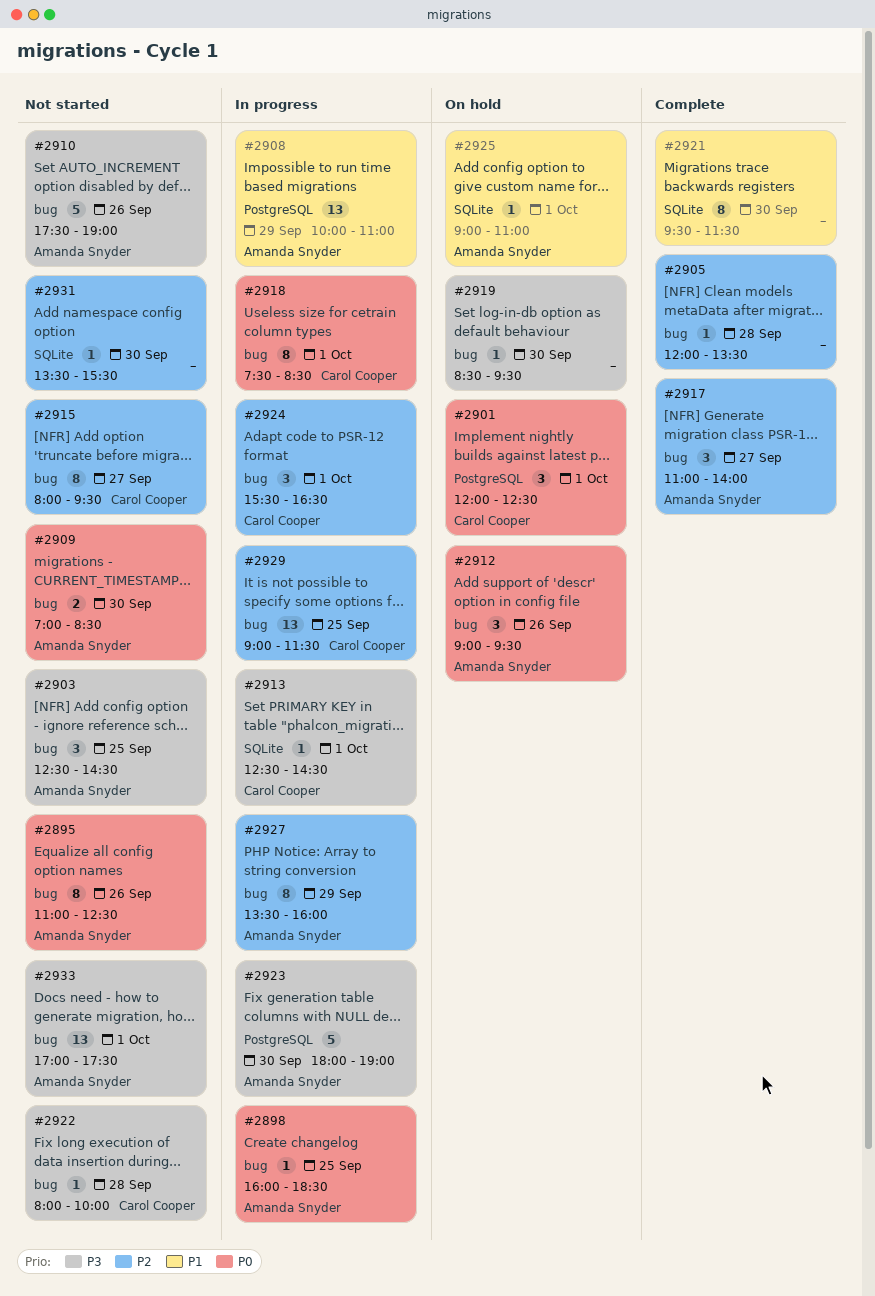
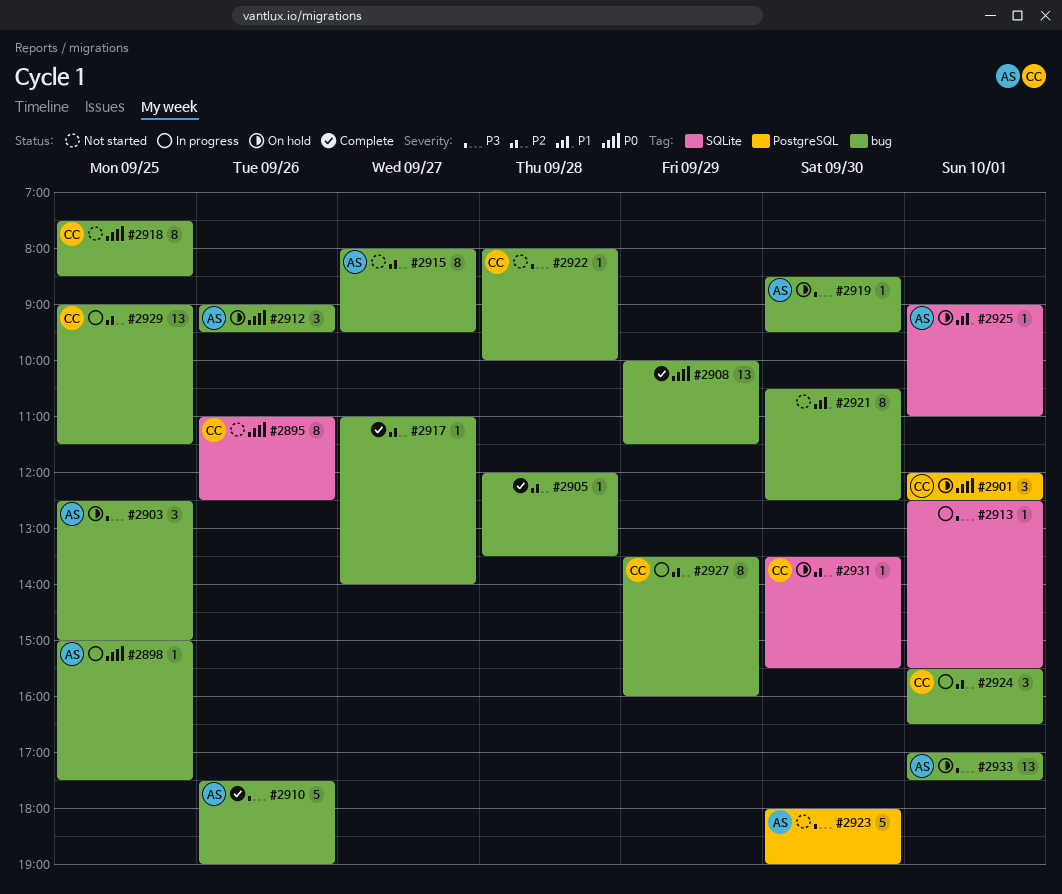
#2895, owner: Amanda Snyder -> Carol Cooper
#2895, label: bug -> SQLite
#2898, begins: 16:00 -> 15:00
#2898, ends: 18:30 -> 17:30
#2903, status: Not started -> On hold
#2903, ends: 14:30 -> 15:00
#2908, status: In progress -> Complete
#2908, owner: Amanda Snyder -> none
#2908, priority: P1 -> P0
#2908, label: PostgreSQL -> bug
#2908, ends: 11:00 -> 11:30
#2909: present -> none
#2910, status: Not started -> Complete
#2913, owner: Carol Cooper -> none
#2913, ends: 14:30 -> 15:30
#2915, owner: Carol Cooper -> Amanda Snyder
#2917, owner: Amanda Snyder -> none
#2917, estimate: 3 -> 1
#2918, status: In progress -> Not started
#2918, day: Oct 1 -> Sep 25
#2919, owner: none -> Amanda Snyder
#2921, status: Complete -> Not started
#2921, label: SQLite -> bug
#2921, begins: 09:30 -> 10:30
#2921, ends: 11:30 -> 12:30
#2923, status: In progress -> Not started
#2927, owner: Amanda Snyder -> Carol Cooper
#2931, status: Not started -> On hold
#2931, owner: none -> Carol Cooper
#2933, status: Not started -> On hold

